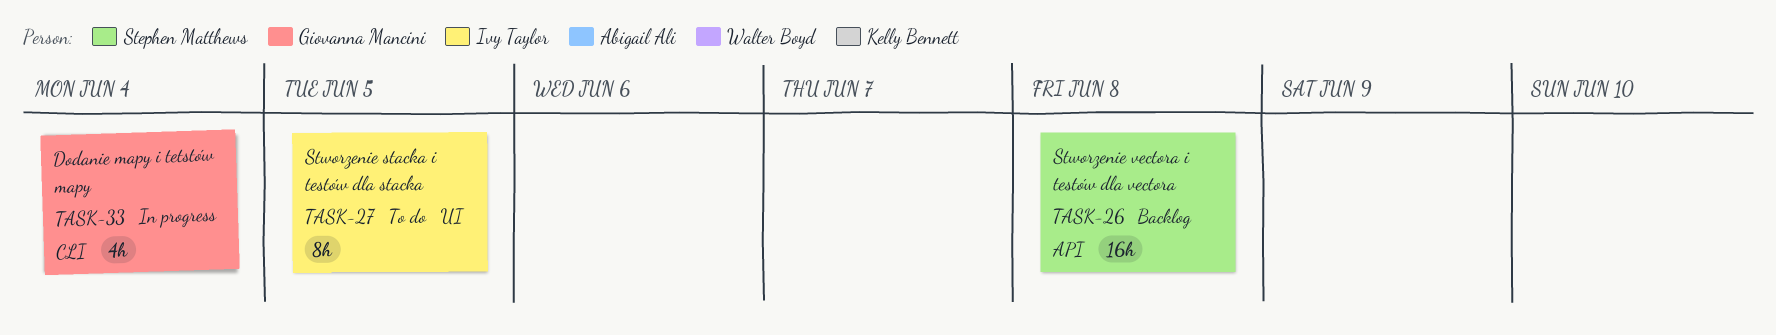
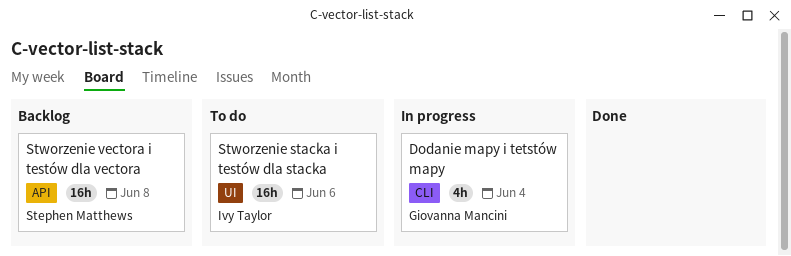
Stworzenie stacka i testów dla stacka, estimate: 8h -> 16h
Stworzenie stacka i testów dla stacka, due: Jun 5 -> Jun 6

